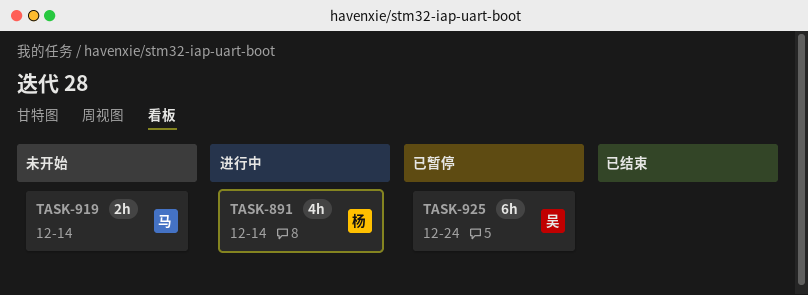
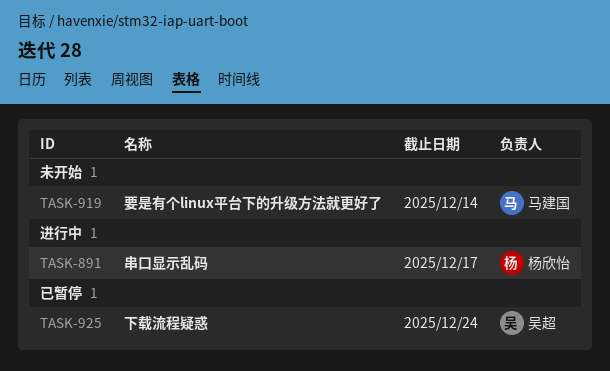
TASK-891, due: Dec 14 -> Dec 17

